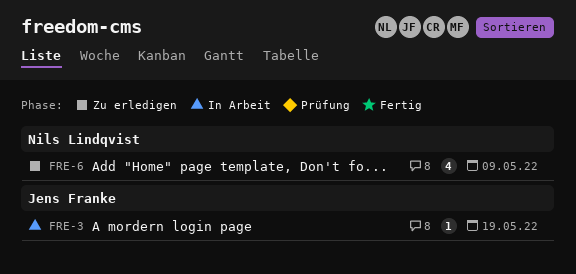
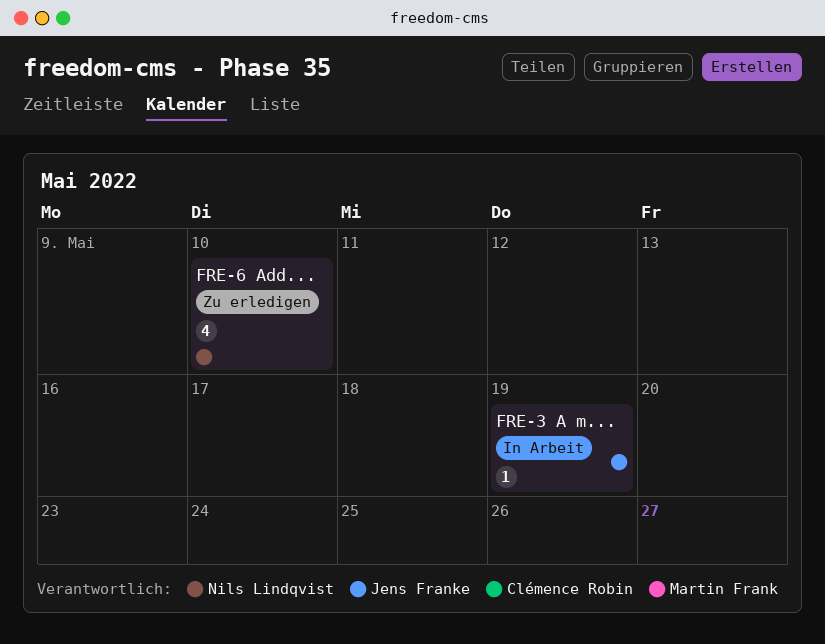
FRE-6, due: May 9 -> May 10

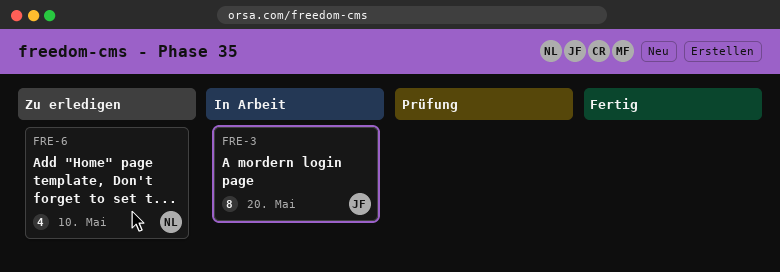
FRE-3, estimate: 1 -> 8
FRE-3, due: May 19 -> May 20

